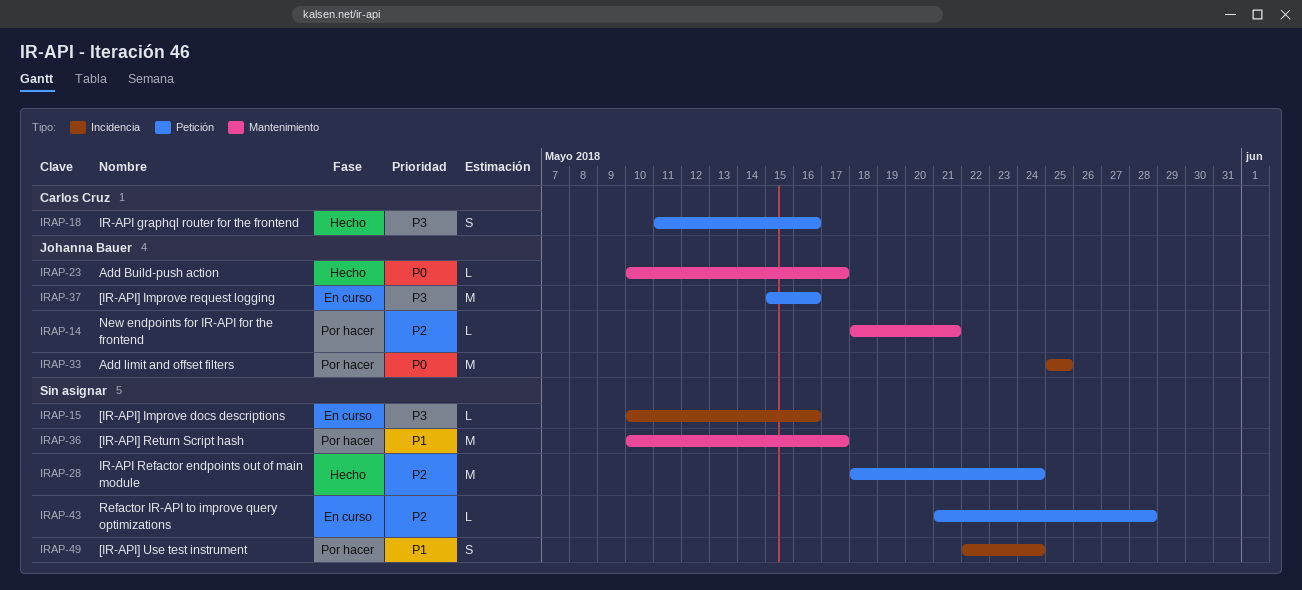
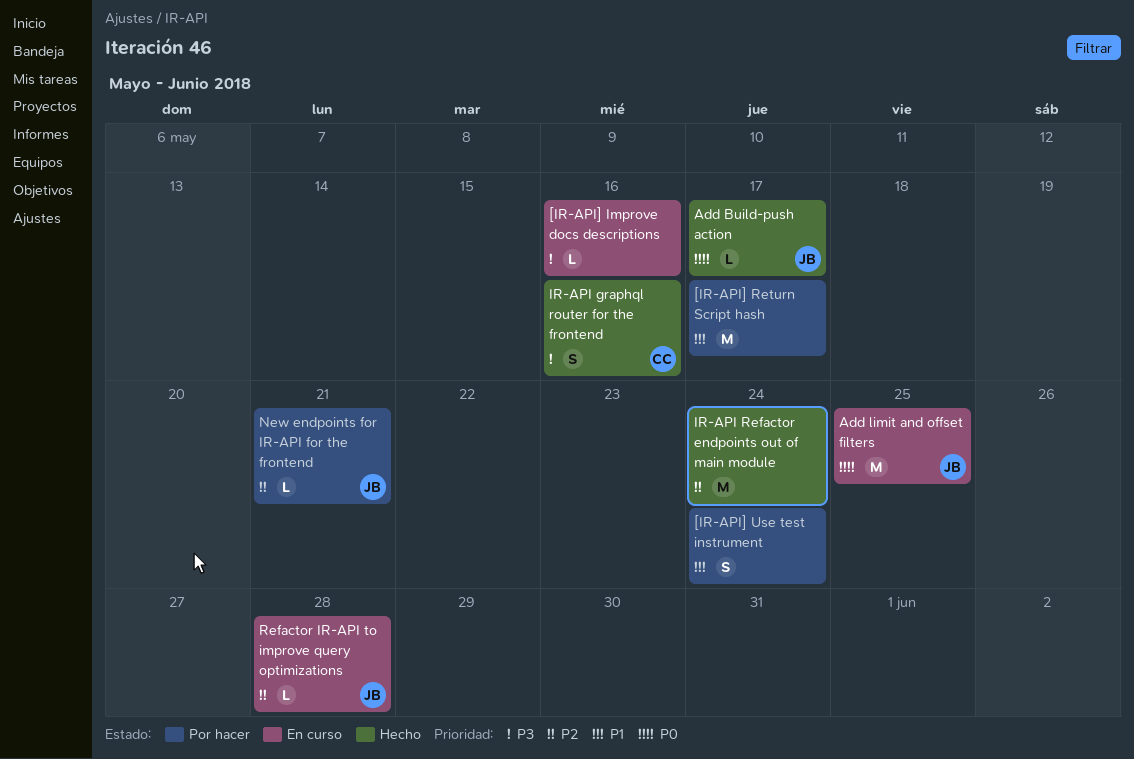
[IR-API] Improve request logging: present -> none
Add limit and offset filters, status: Por hacer -> En curso
Refactor IR-API to improve query optimizations, owner: none -> Johanna Bauer

